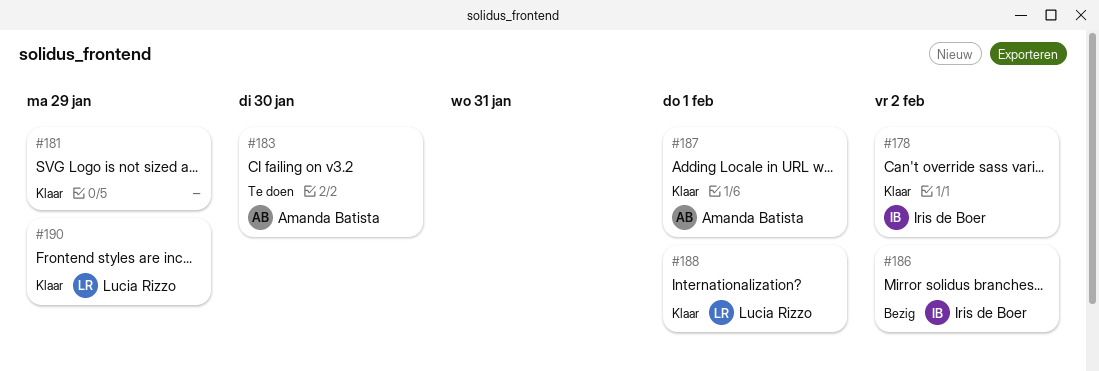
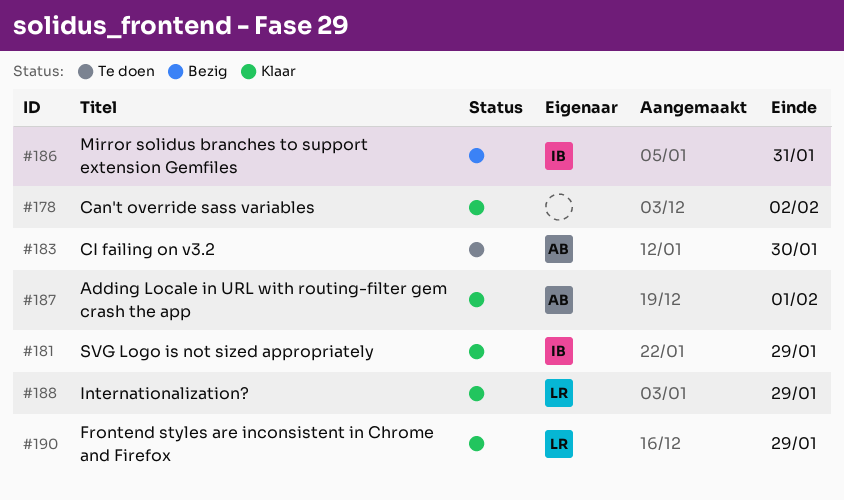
#178, owner: Iris de Boer -> none
#181, owner: none -> Iris de Boer
#186, due: Feb 2 -> Jan 31
#188, due: Feb 1 -> Jan 29

